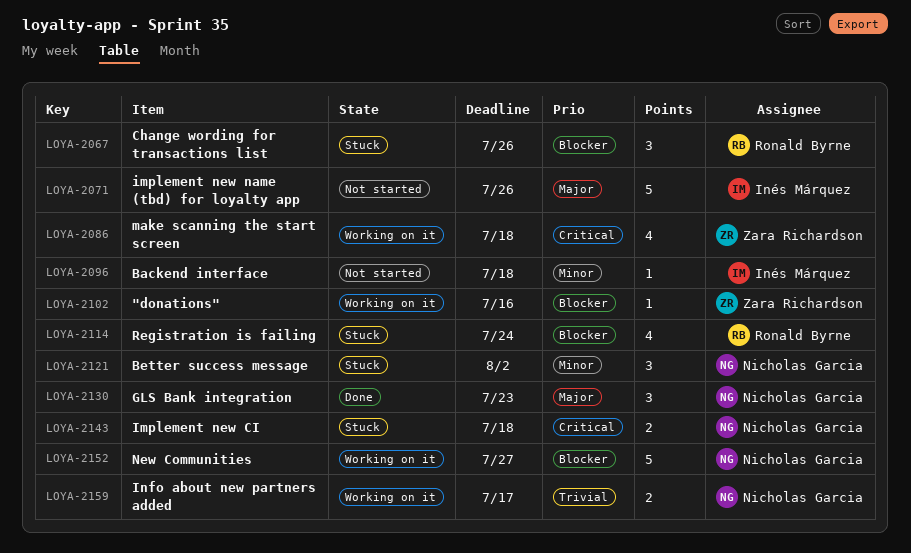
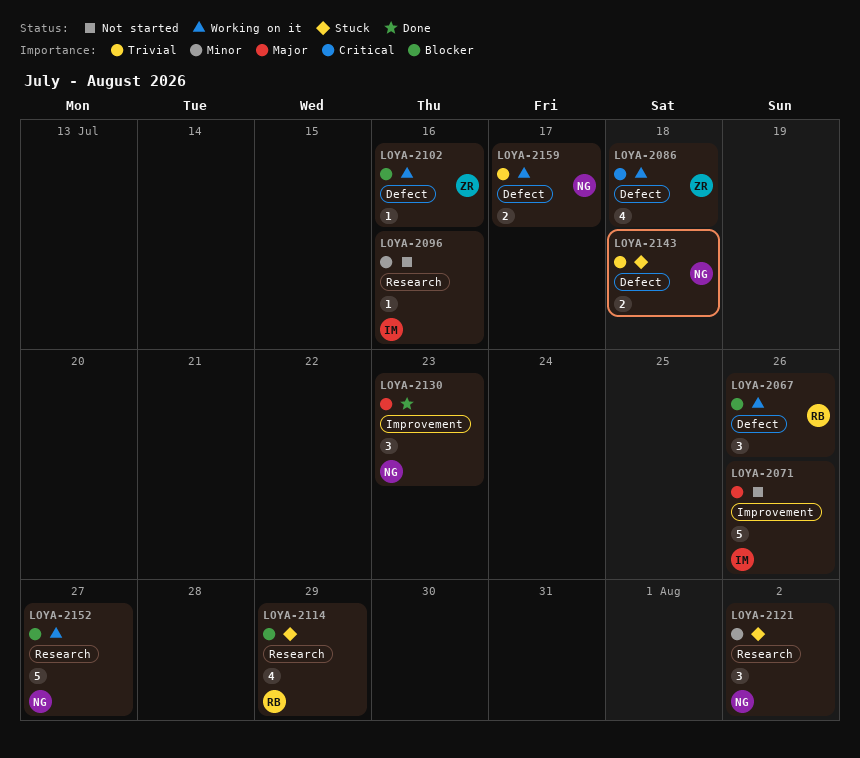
LOYA-2067, status: Stuck -> Working on it
LOYA-2096, due: Jul 18 -> Jul 16
LOYA-2114, due: Jul 24 -> Jul 29
LOYA-2143, priority: Critical -> Trivial

